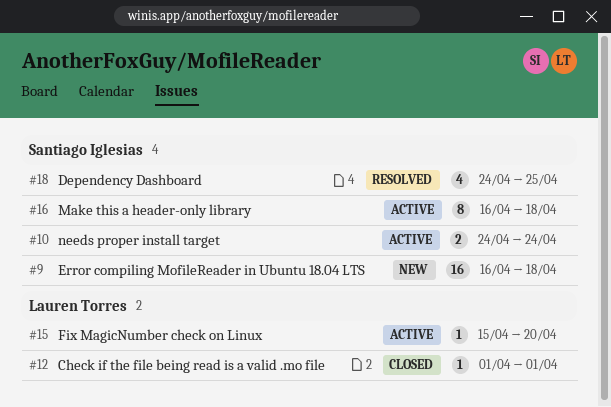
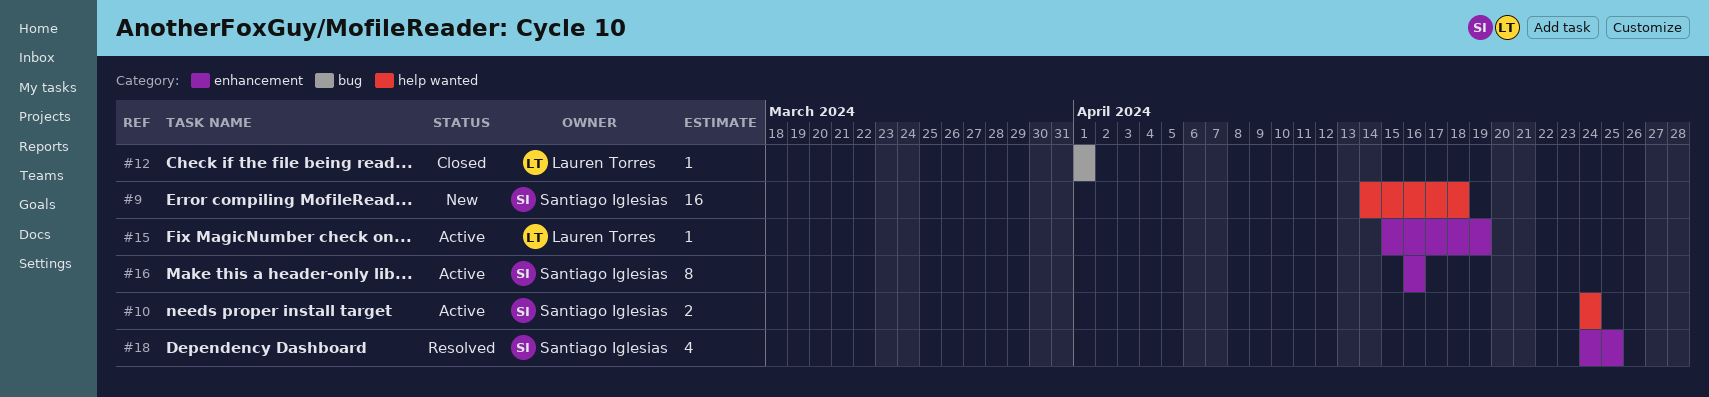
#9, start: Apr 16 -> Apr 14
#15, due: Apr 20 -> Apr 19
#16, due: Apr 18 -> Apr 16

